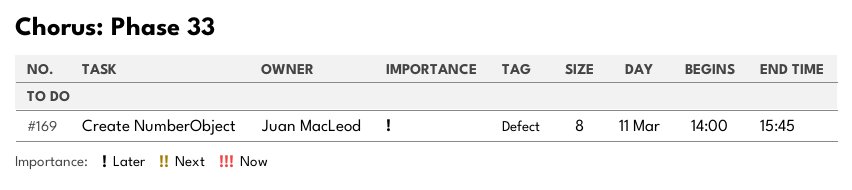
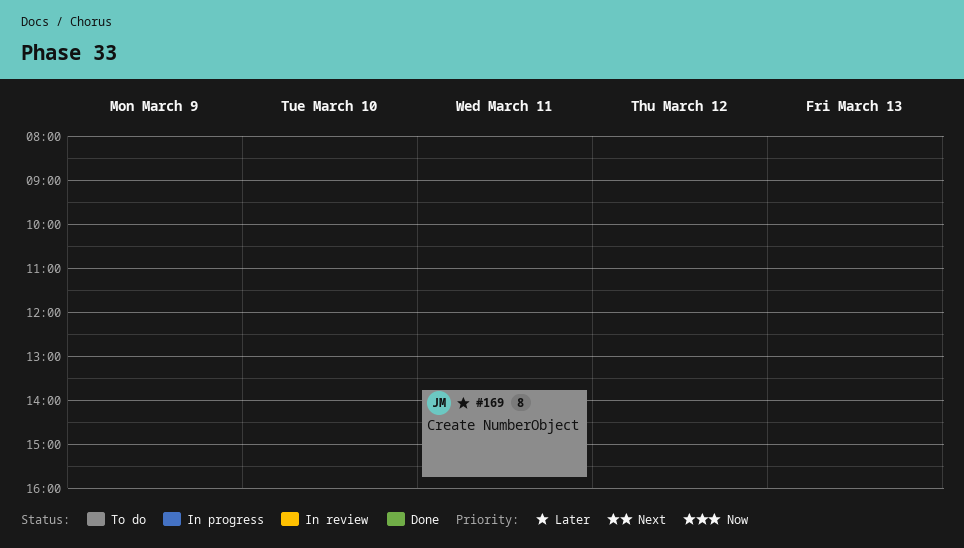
#169, begins: 14:00 -> 13:45

